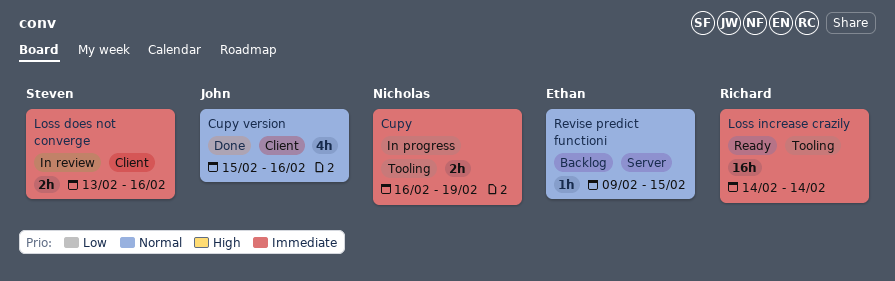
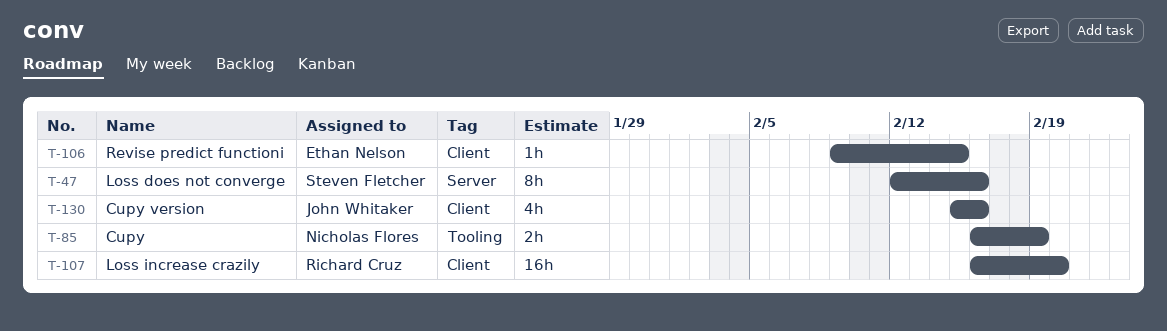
Loss does not converge, label: Client -> Server
Loss does not converge, estimate: 2h -> 8h
Loss does not converge, start: Feb 13 -> Feb 12
Loss increase crazily, label: Tooling -> Client
Loss increase crazily, start: Feb 14 -> Feb 16
Loss increase crazily, due: Feb 14 -> Feb 20
Revise predict functioni, label: Server -> Client

